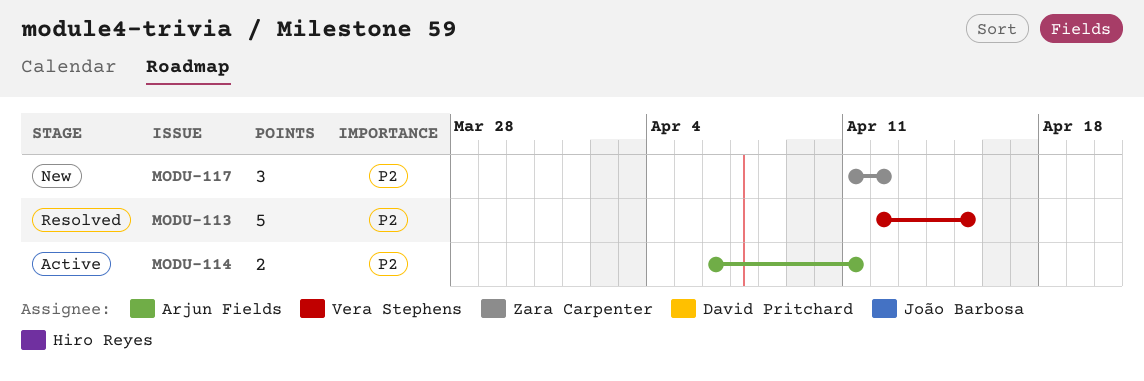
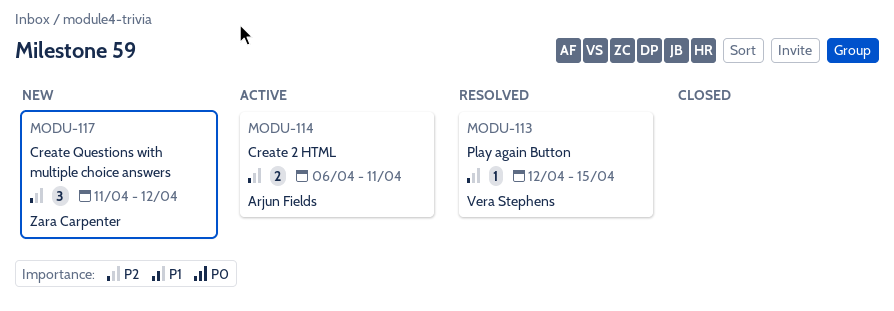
MODU-113, estimate: 5 -> 1

